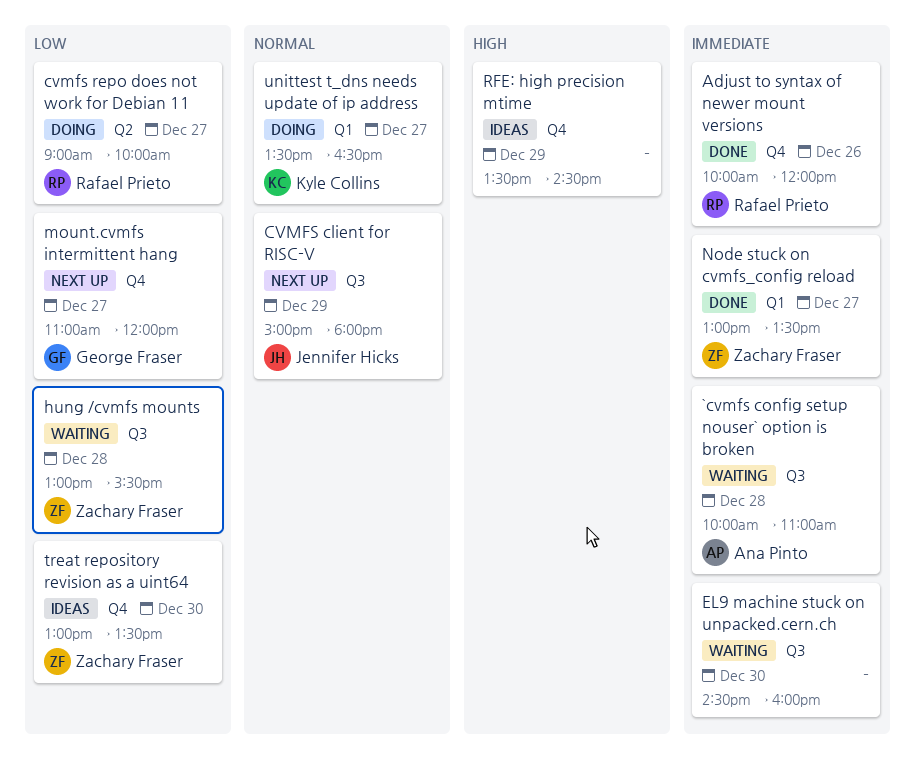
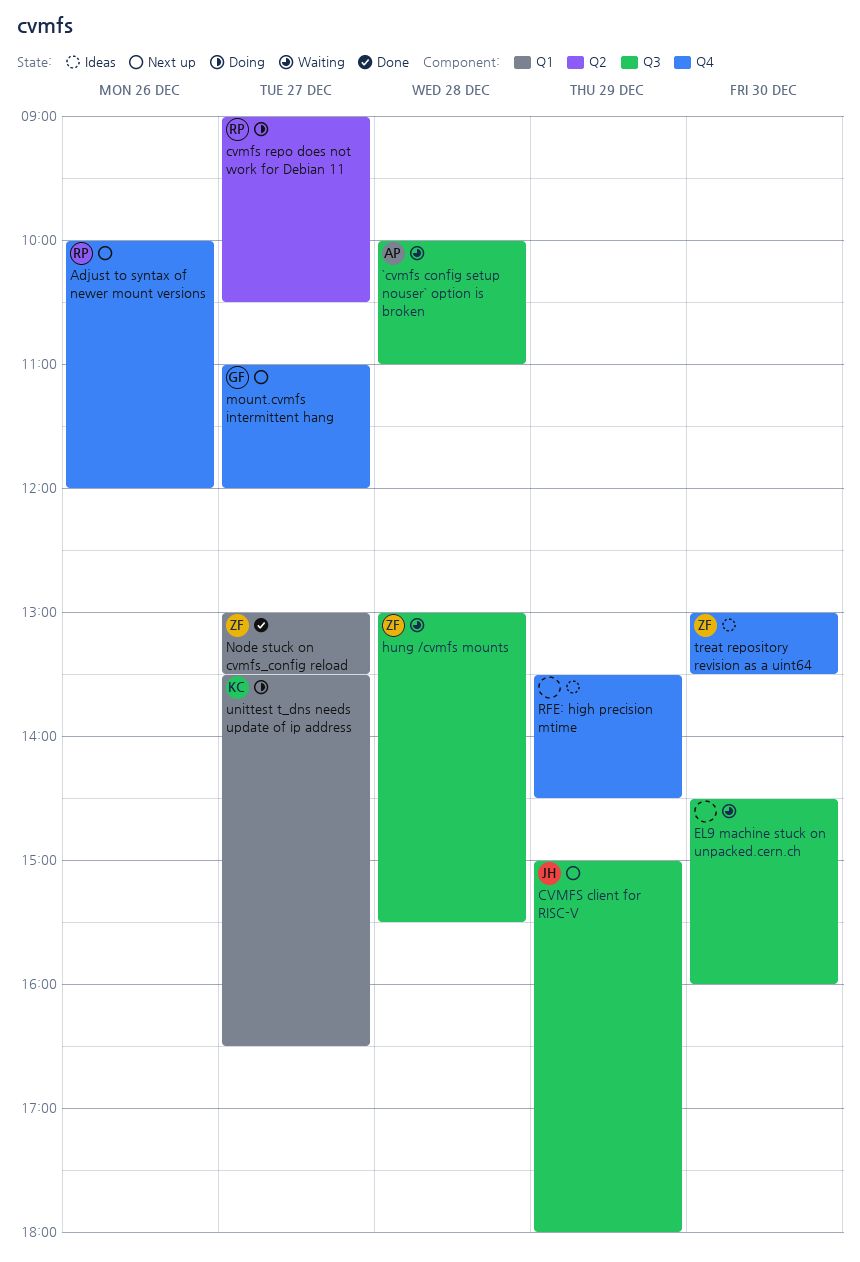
Adjust to syntax of newer mount versions, status: Done -> Next up
cvmfs repo does not work for Debian 11, ends: 10:00 -> 10:30

